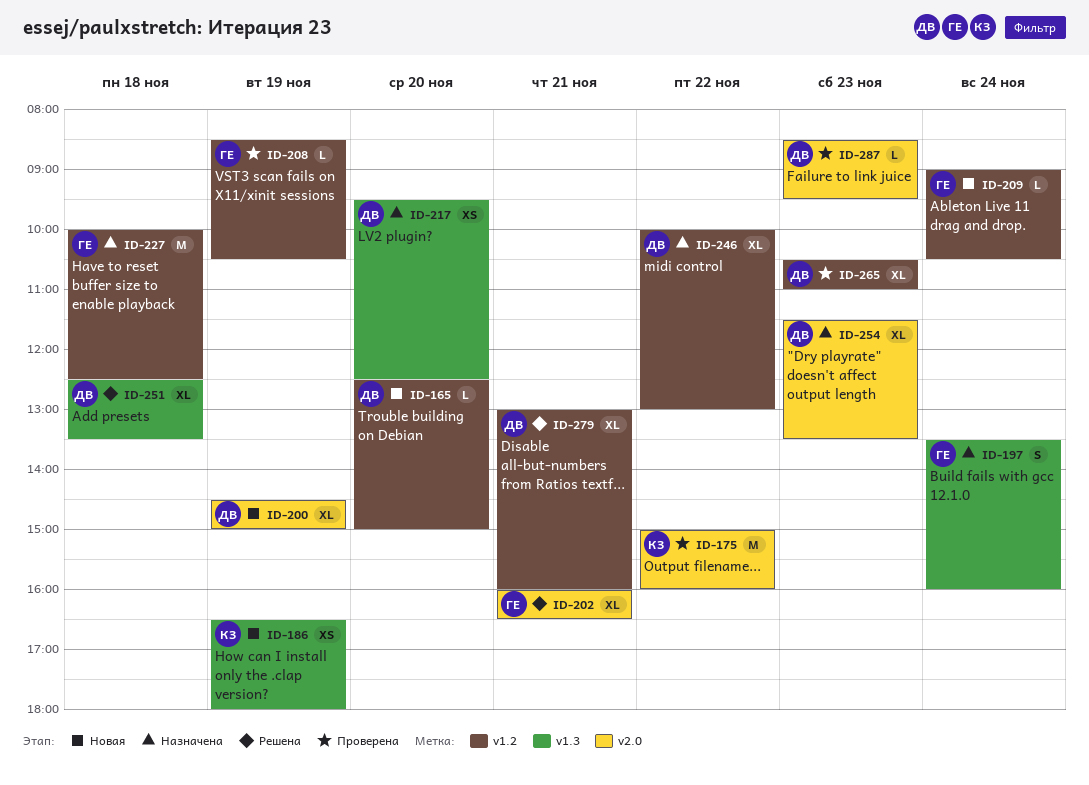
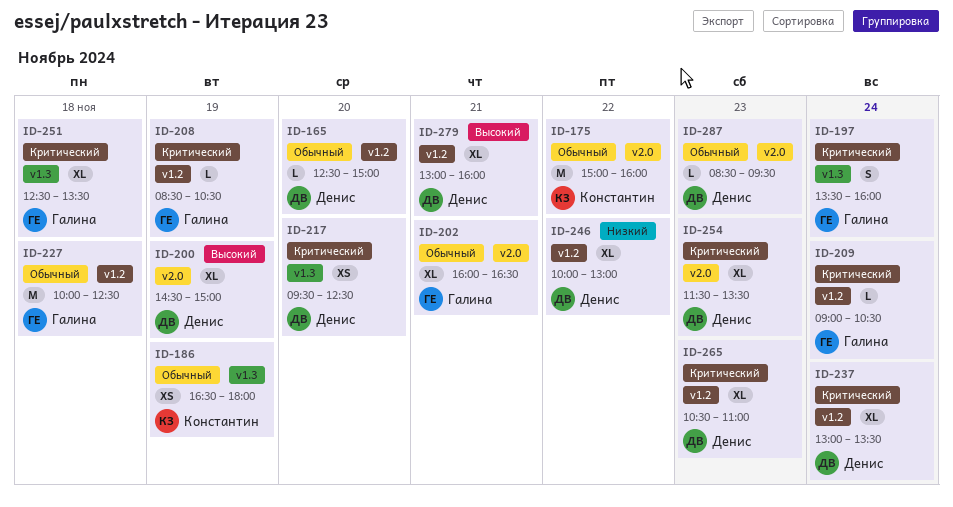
ID-237: none -> present
ID-251, owner: Денис -> Галина

